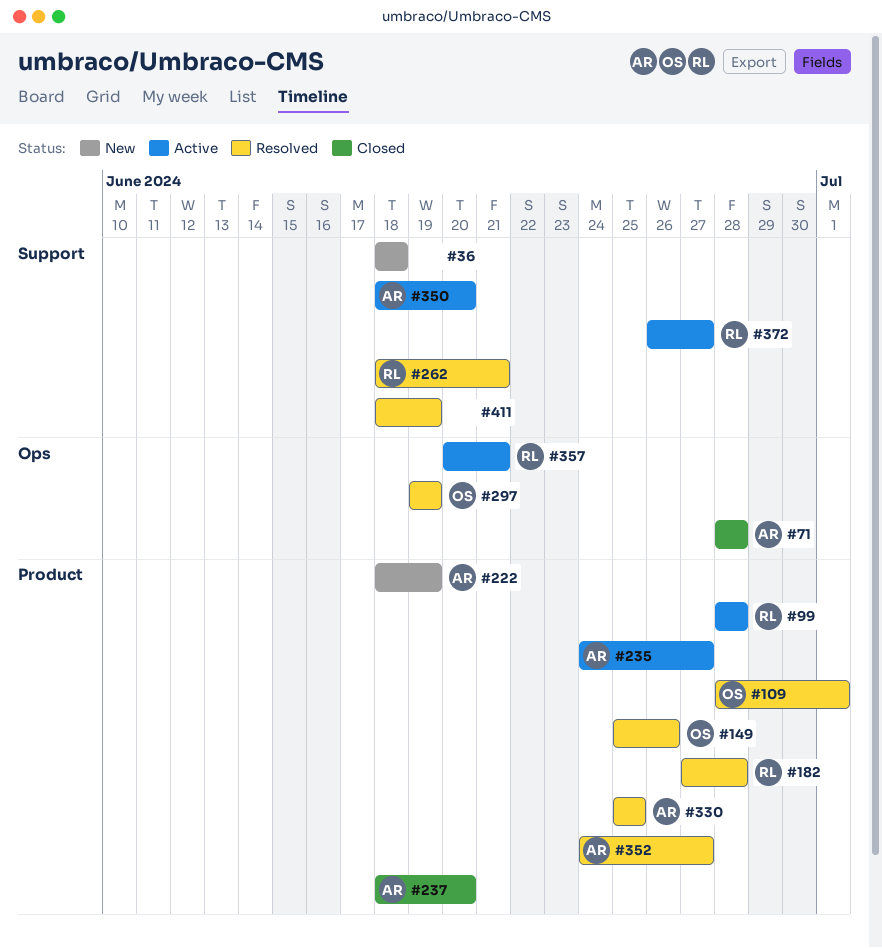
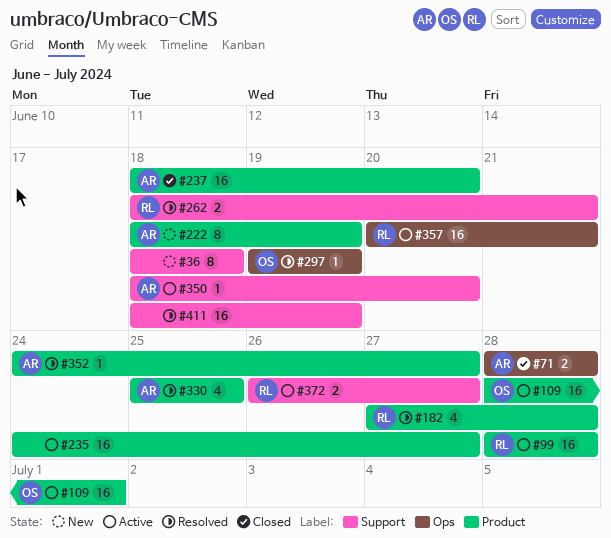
#109, status: Resolved -> Active
#149: present -> none
#235, owner: AR -> none

